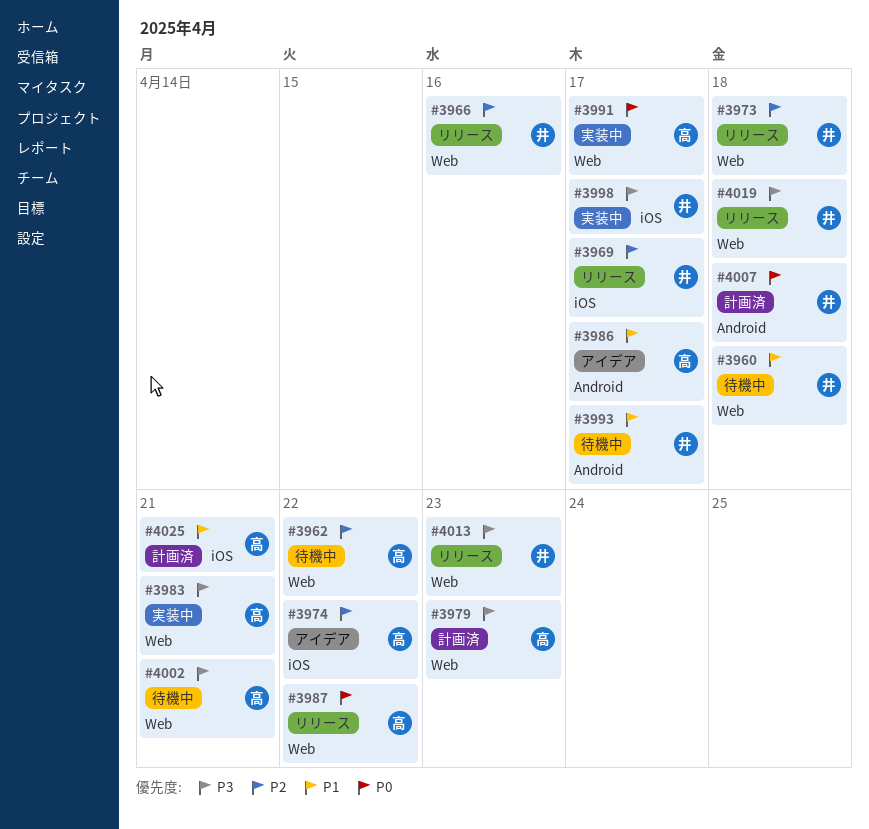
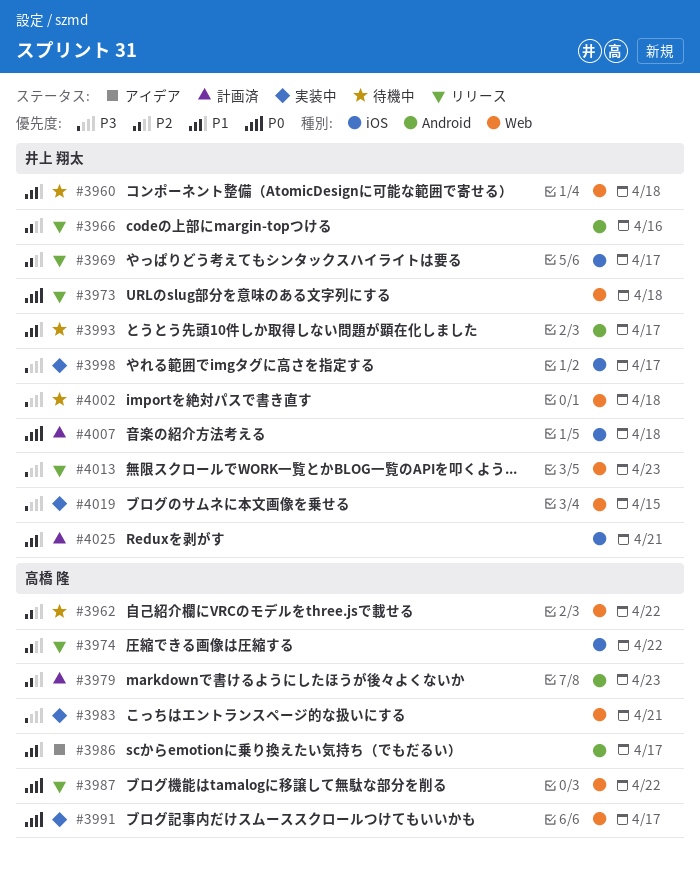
#3966, label: Web -> Android
#3973, priority: P2 -> P0
#3974, status: アイデア -> リリース
#3979, priority: P3 -> P2
#3979, label: Web -> Android
#4002, owner: 高橋 隆 -> 井上 翔太
#4002, due: Apr 21 -> Apr 18
#4007, label: Android -> iOS
#4019, status: リリース -> 実装中
#4019, due: Apr 18 -> Apr 15
#4025, owner: 高橋 隆 -> 井上 翔太

